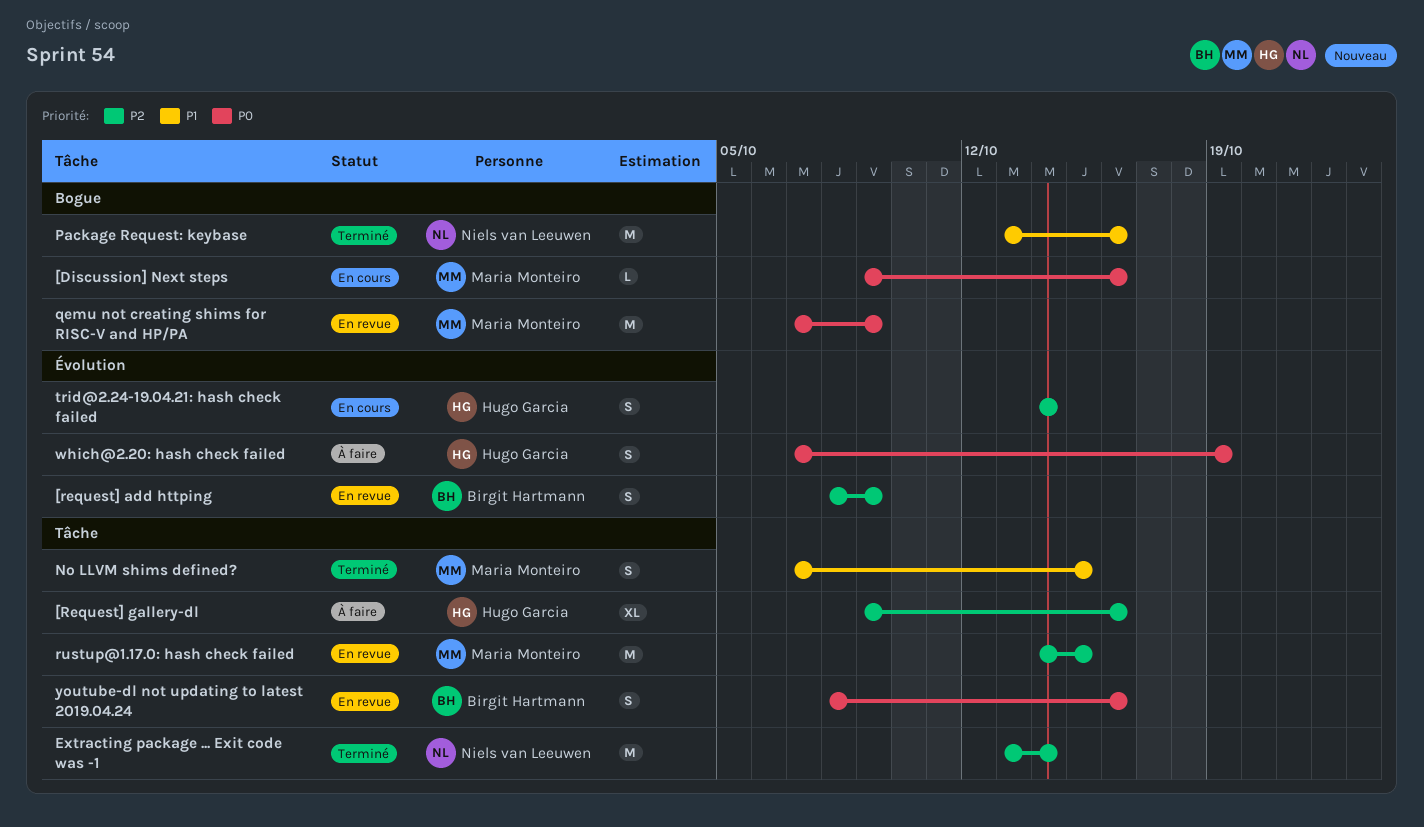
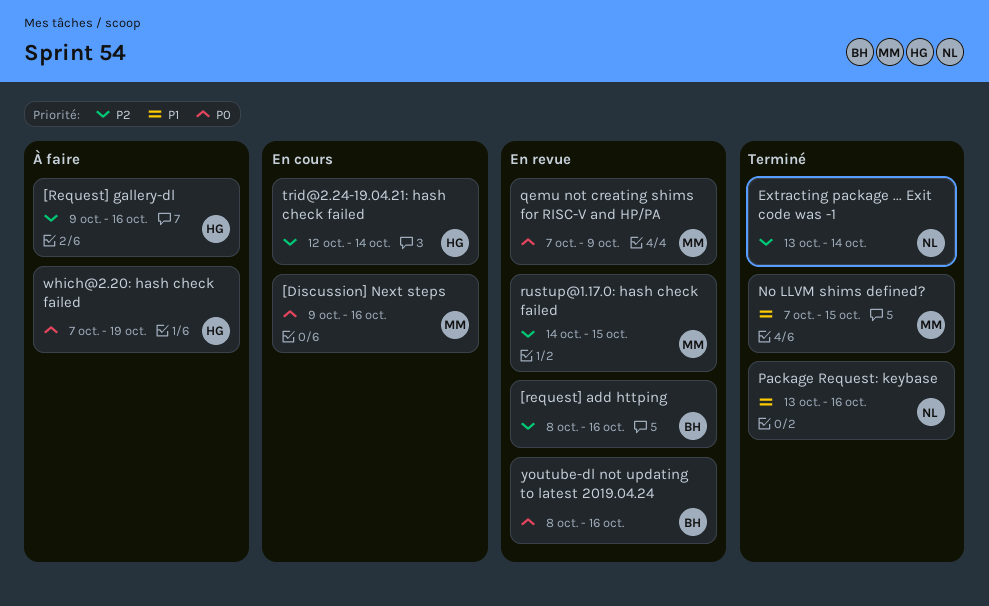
[request] add httping, due: Oct 9 -> Oct 16
trid@2.24-19.04.21: hash check failed, start: Oct 14 -> Oct 12

